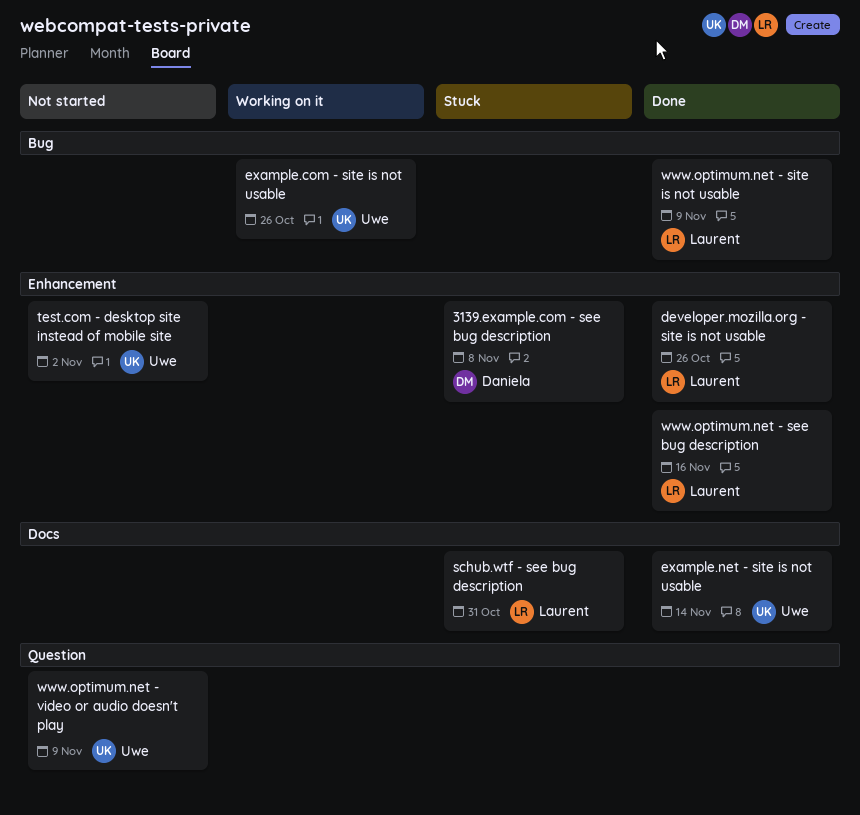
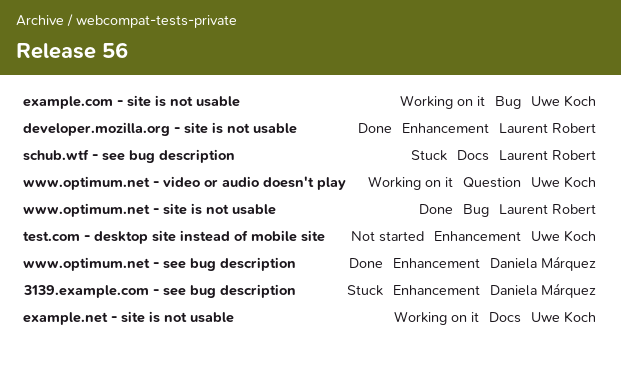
example.net - site is not usable, status: Done -> Working on it
www.optimum.net - see bug description, owner: Laurent Robert -> Daniela Márquez
www.optimum.net - video or audio doesn't play, status: Not started -> Working on it

